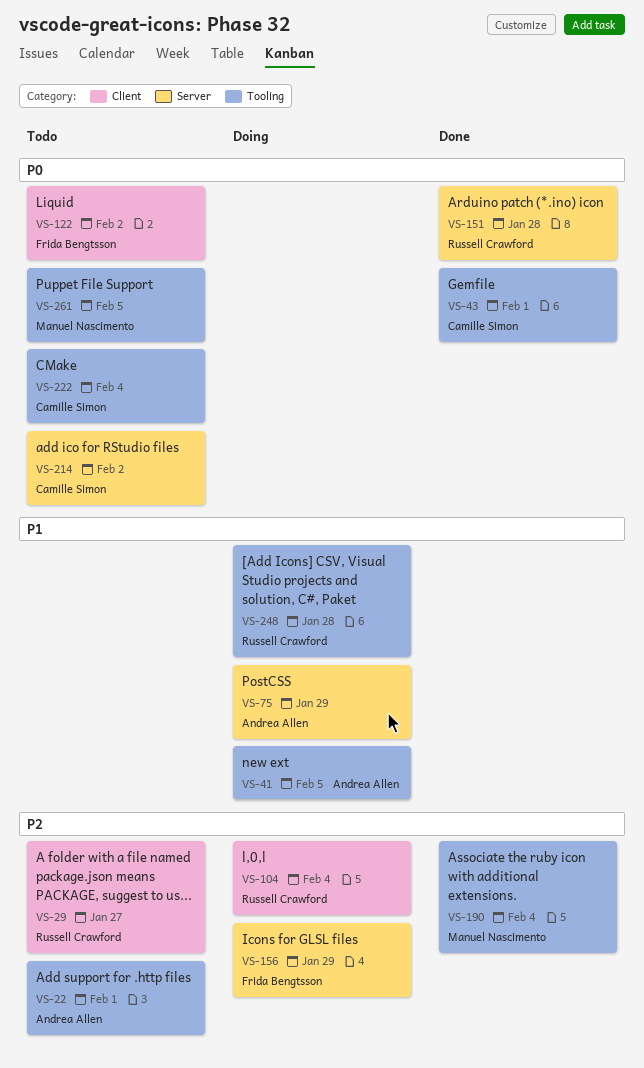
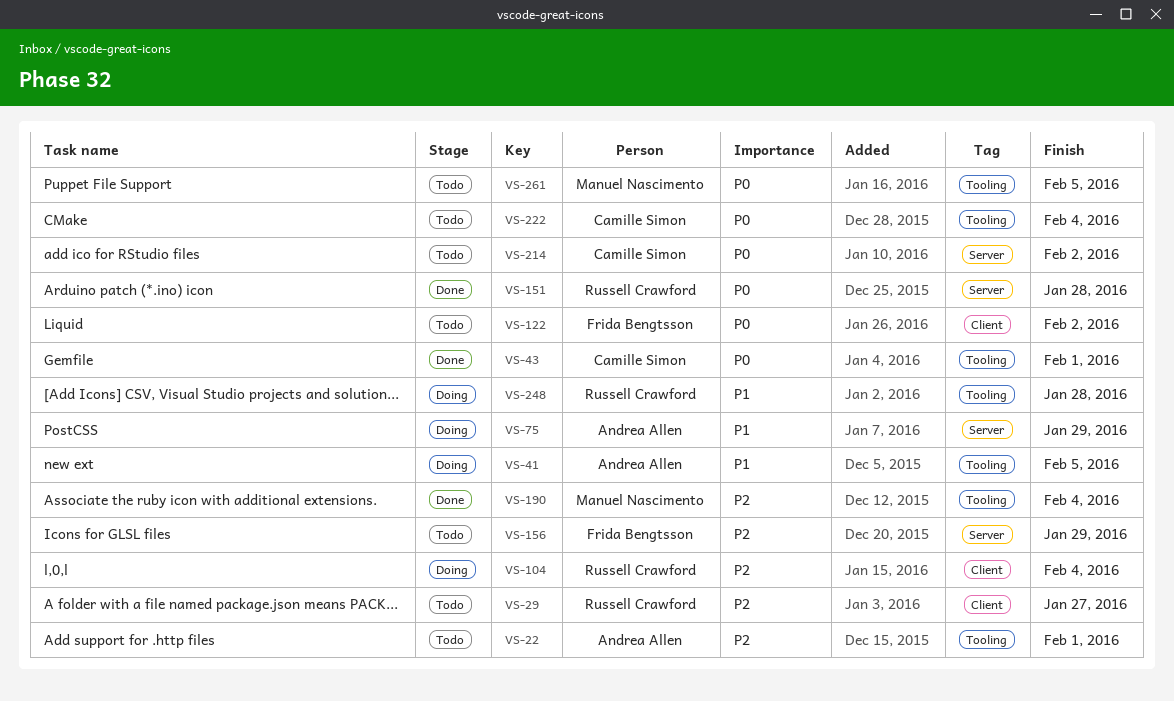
VS-156, status: Doing -> Todo

